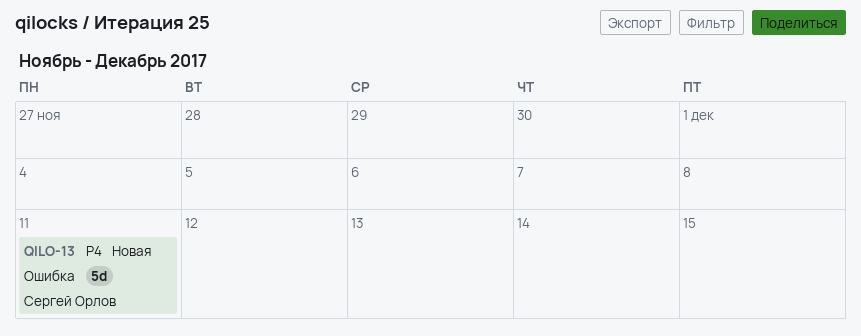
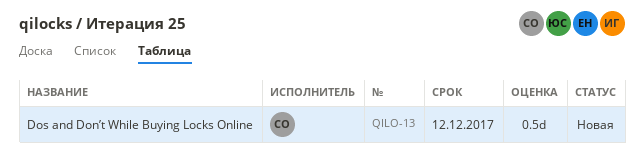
QILO-13, estimate: 5d -> 0.5d
QILO-13, due: Dec 11 -> Dec 12

